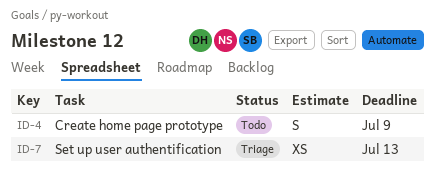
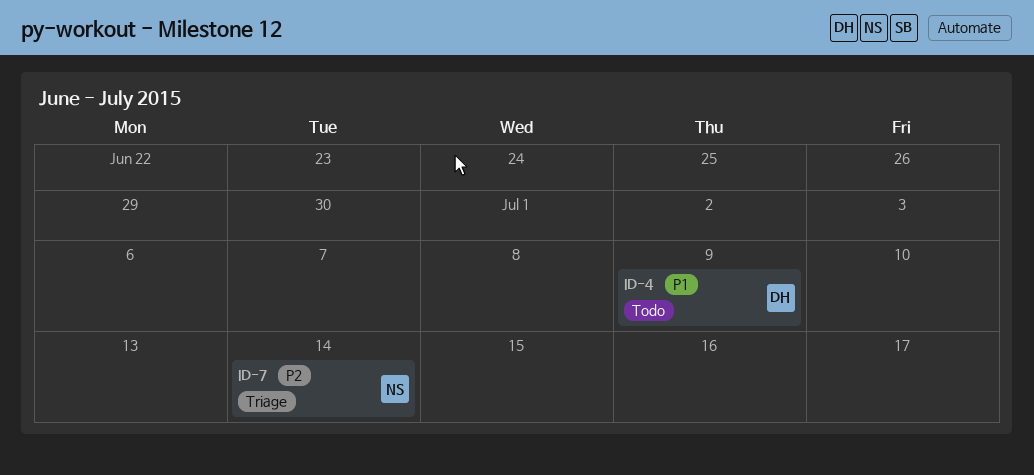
ID-7, due: Jul 13 -> Jul 14

